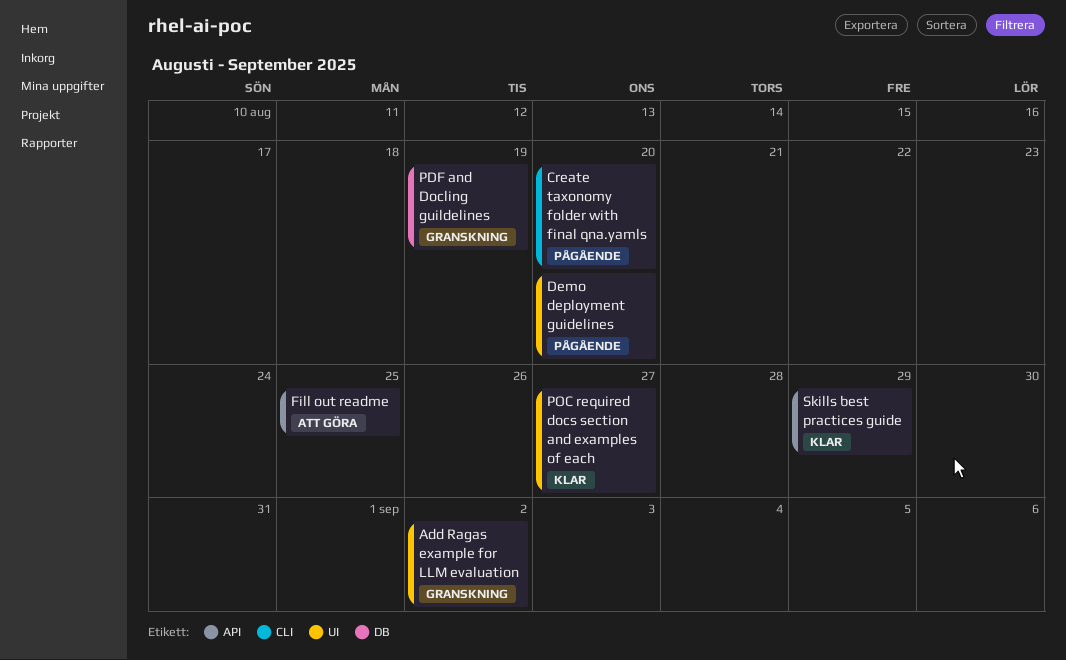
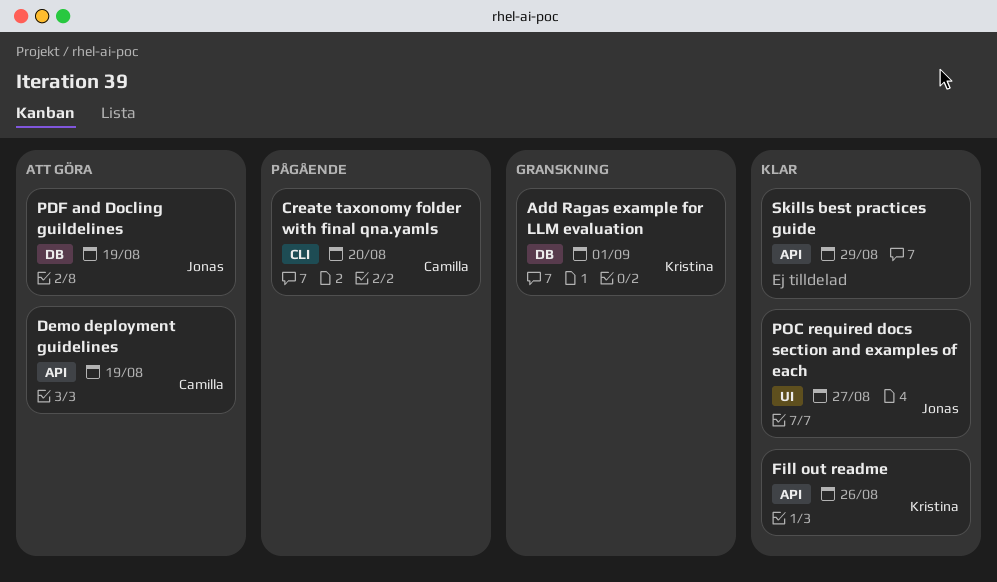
Add Ragas example for LLM evaluation, label: UI -> DB
Add Ragas example for LLM evaluation, due: Sep 2 -> Sep 1
Demo deployment guidelines, status: Pågående -> Att göra
Demo deployment guidelines, label: UI -> API
Demo deployment guidelines, due: Aug 20 -> Aug 19
Fill out readme, status: Att göra -> Klar
Fill out readme, due: Aug 25 -> Aug 26
PDF and Docling guildelines, status: Granskning -> Att göra

